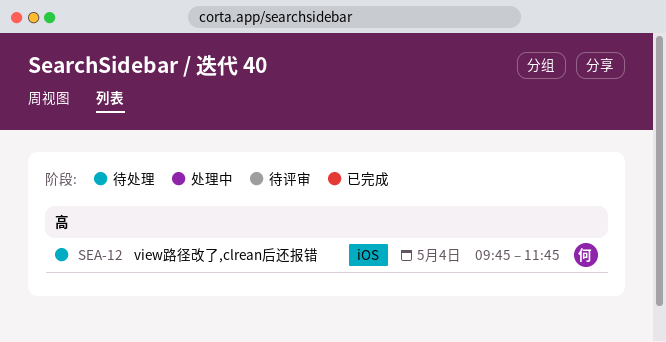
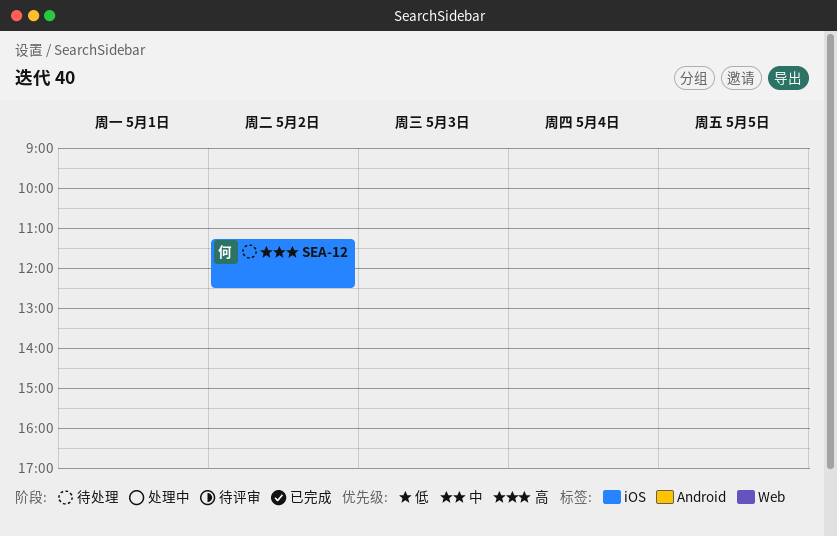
SEA-12, day: May 4 -> May 2
SEA-12, begins: 09:45 -> 11:15
SEA-12, ends: 11:45 -> 12:30

